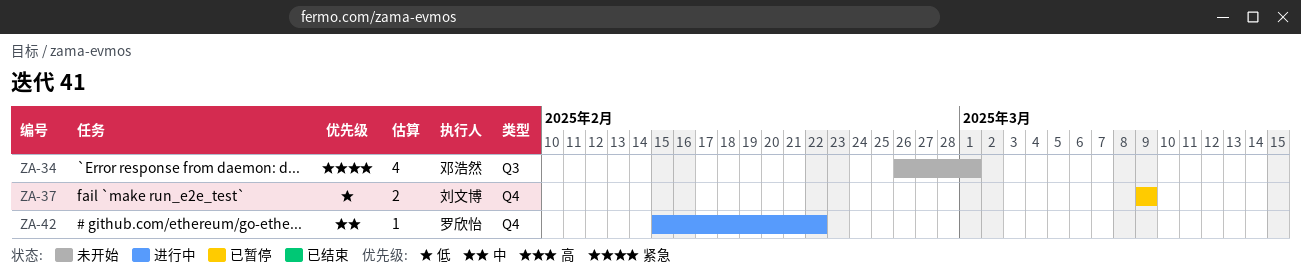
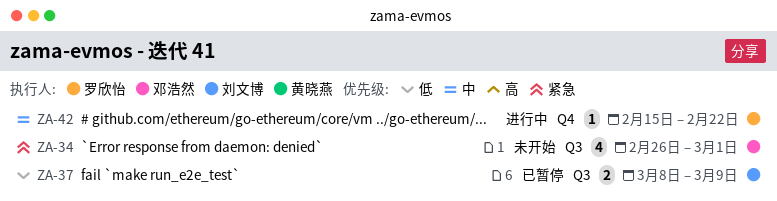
ZA-37, label: Q4 -> Q3
ZA-37, start: Mar 9 -> Mar 8

